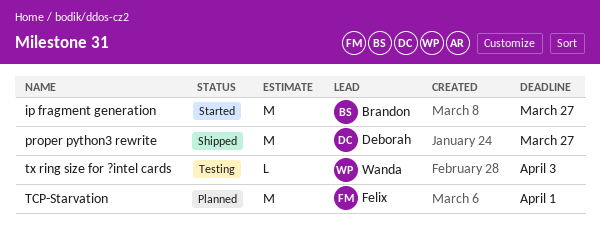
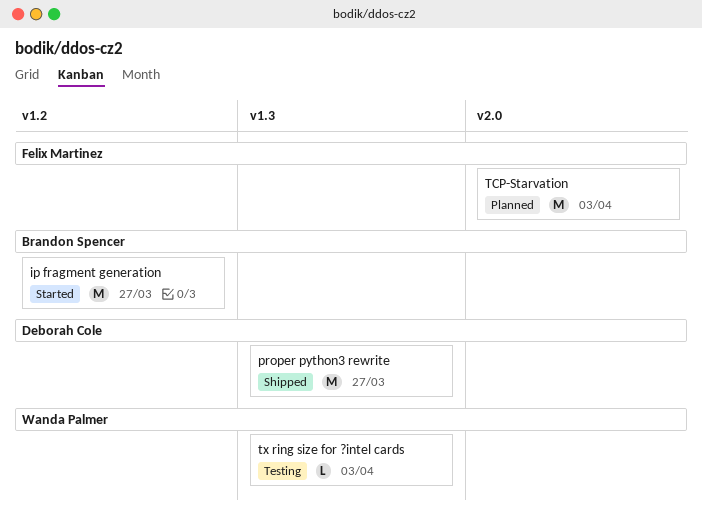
TCP-Starvation, due: Apr 1 -> Apr 3

